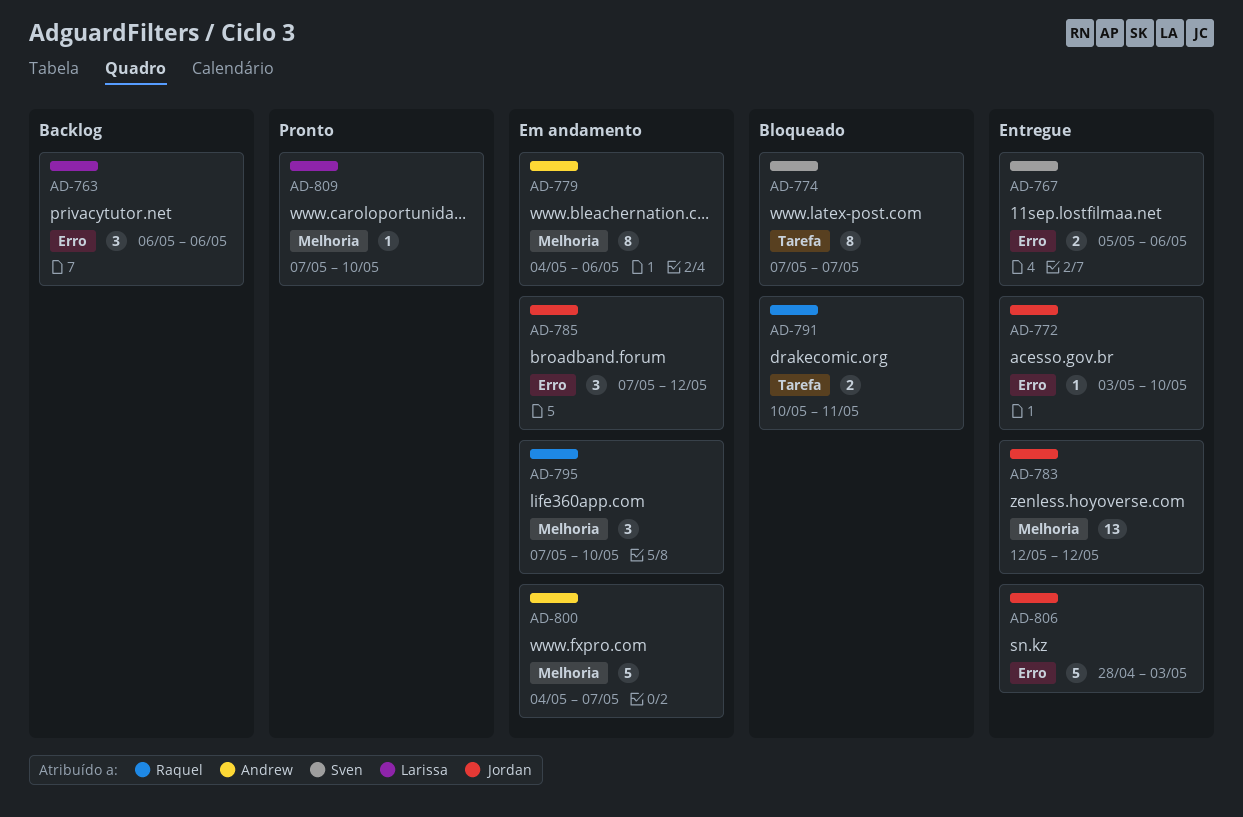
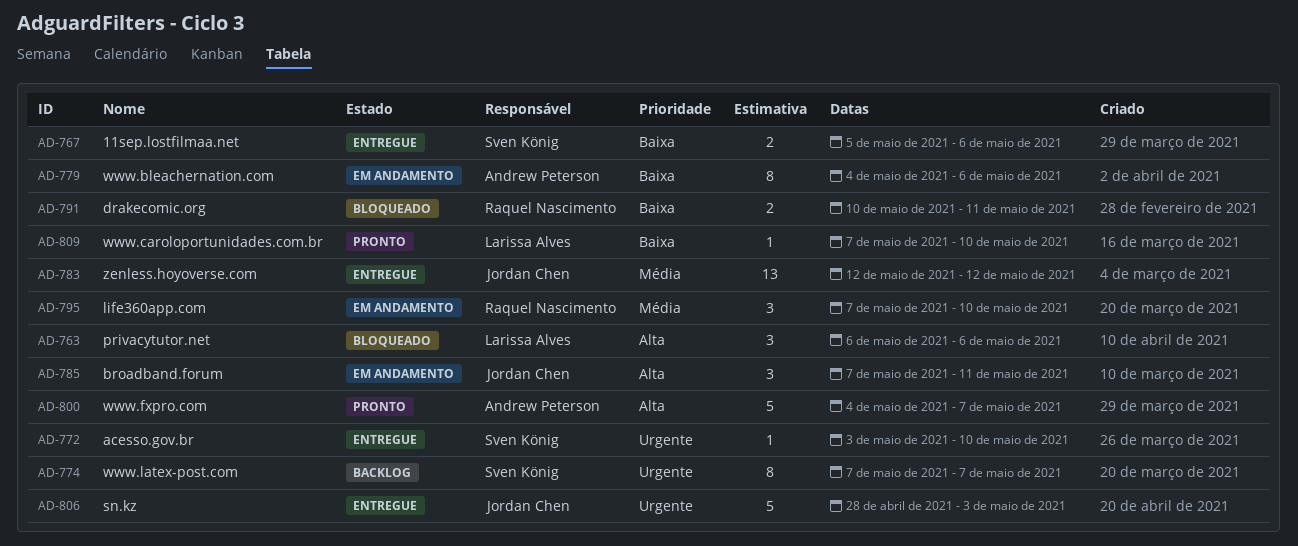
AD-763, status: Backlog -> Bloqueado
AD-772, owner: Jordan Chen -> Sven König
AD-774, status: Bloqueado -> Backlog
AD-785, due: May 12 -> May 11
AD-800, status: Em andamento -> Pronto

